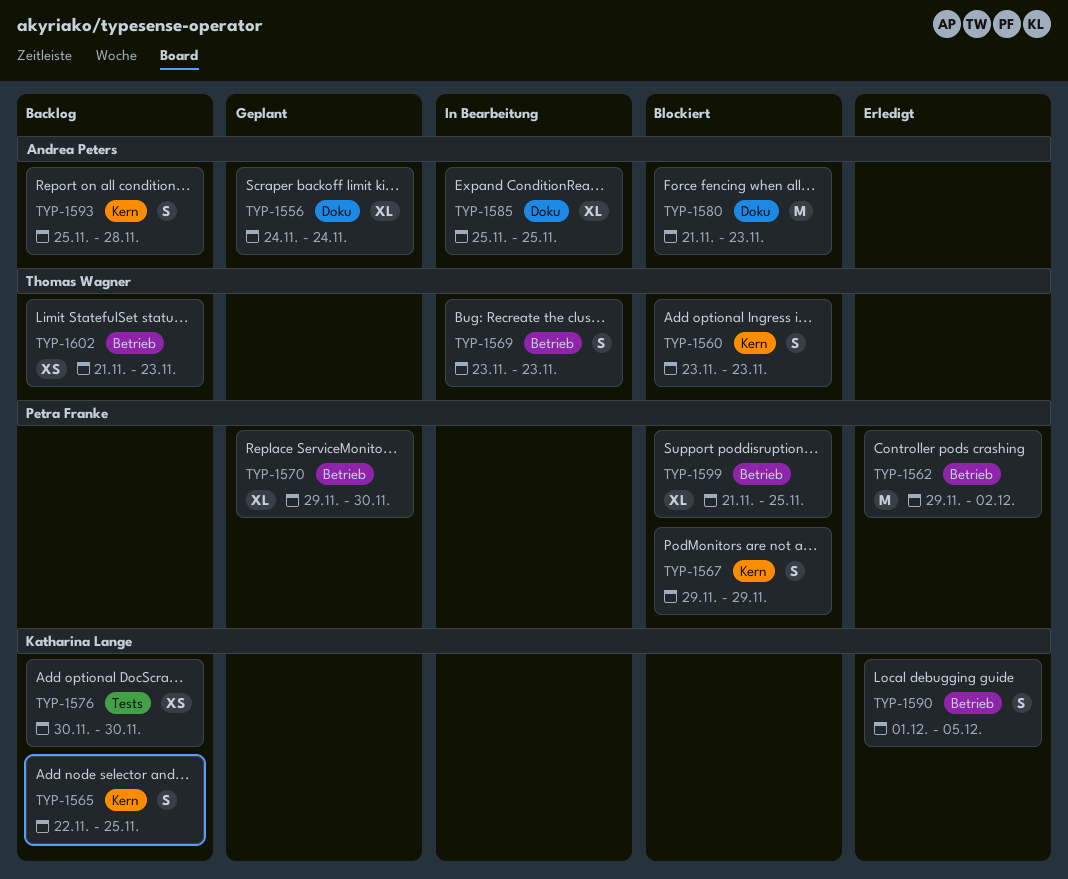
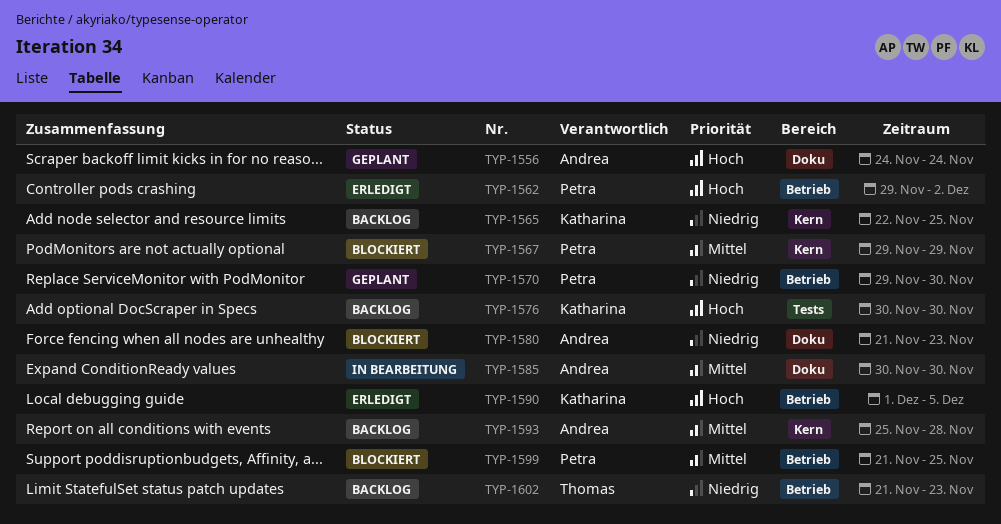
TYP-1560: present -> none
TYP-1569: present -> none
TYP-1585, start: Nov 25 -> Nov 30
TYP-1585, due: Nov 25 -> Nov 30

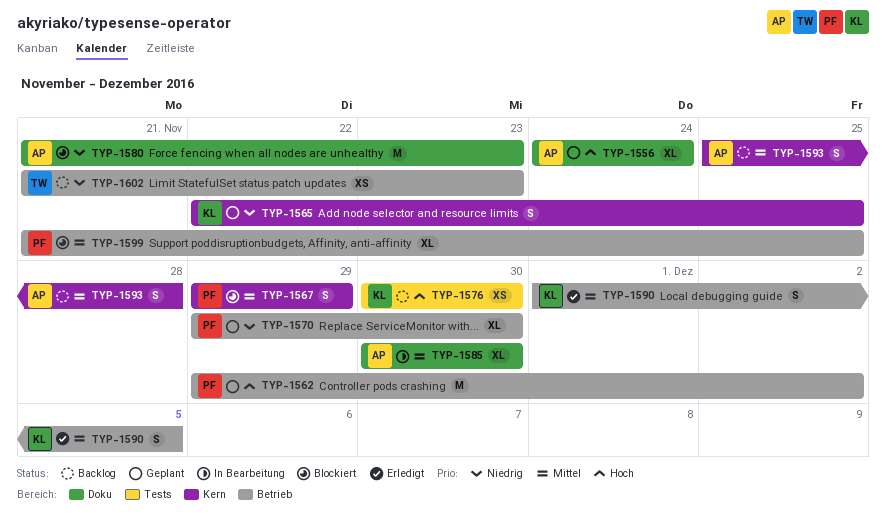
TYP-1562, status: Erledigt -> Geplant
TYP-1565, status: Backlog -> Geplant
TYP-1590, priority: Hoch -> Mittel

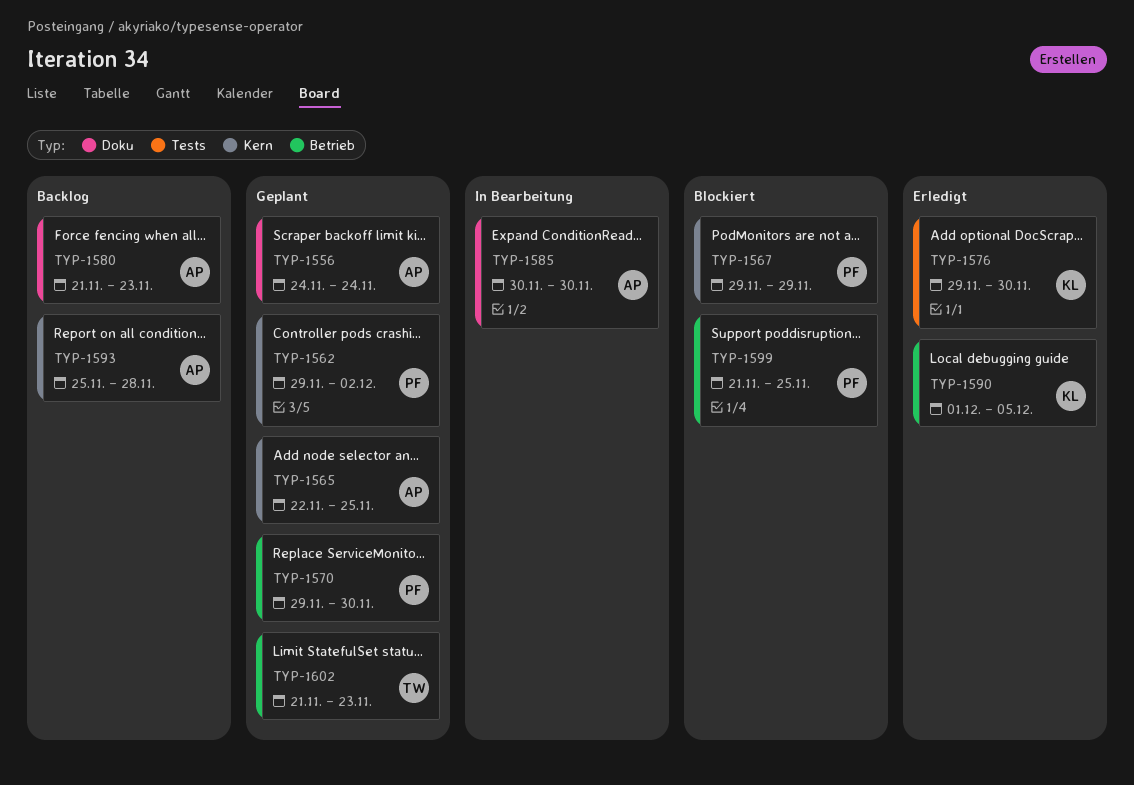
TYP-1562, label: Betrieb -> Kern
TYP-1565, owner: KL -> AP
TYP-1576, status: Backlog -> Erledigt
TYP-1576, start: Nov 30 -> Nov 29
TYP-1580, status: Blockiert -> Backlog
TYP-1602, status: Backlog -> Geplant

